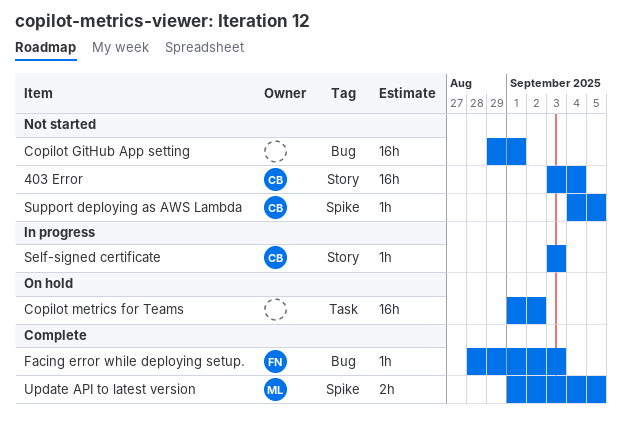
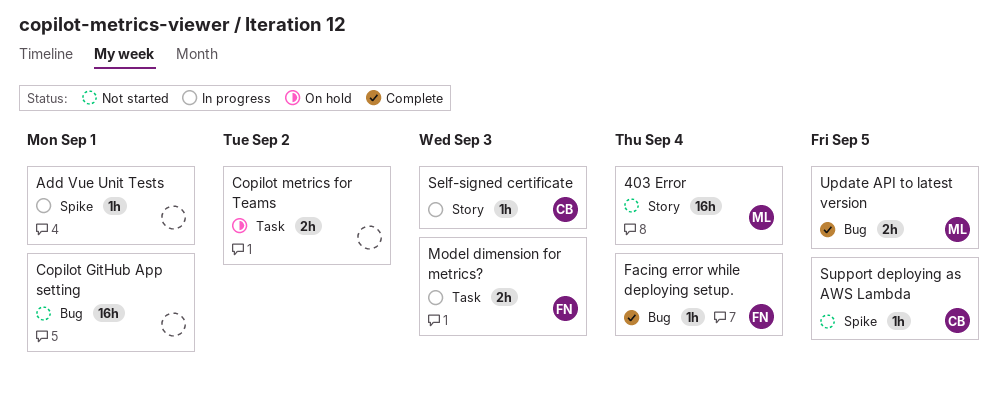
403 Error, owner: CB -> ML
Add Vue Unit Tests: none -> present
Copilot metrics for Teams, estimate: 16h -> 2h
Facing error while deploying setup., due: Sep 3 -> Sep 4
Model dimension for metrics?: none -> present
Update API to latest version, label: Spike -> Bug

